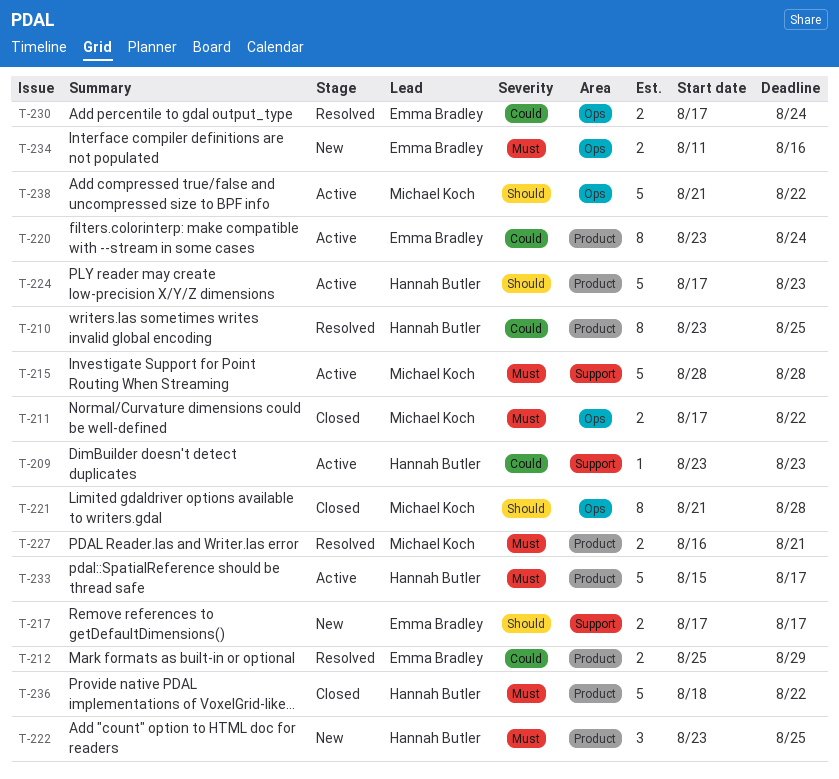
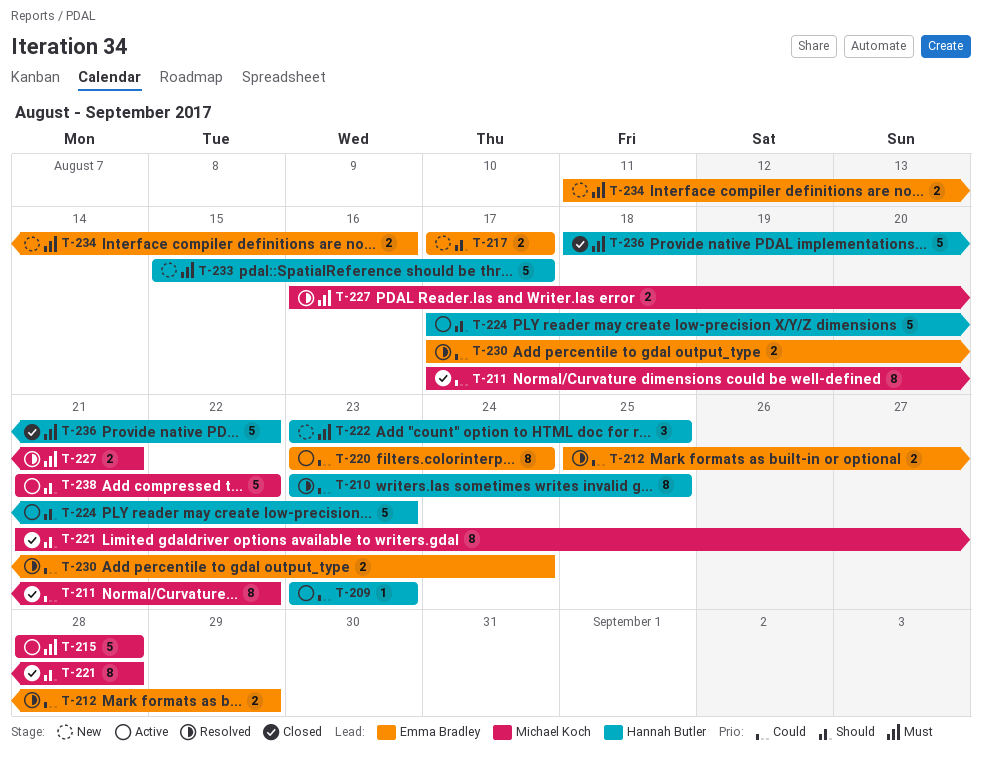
T-211, priority: Must -> Could
T-211, estimate: 2 -> 8
T-233, status: Active -> New

